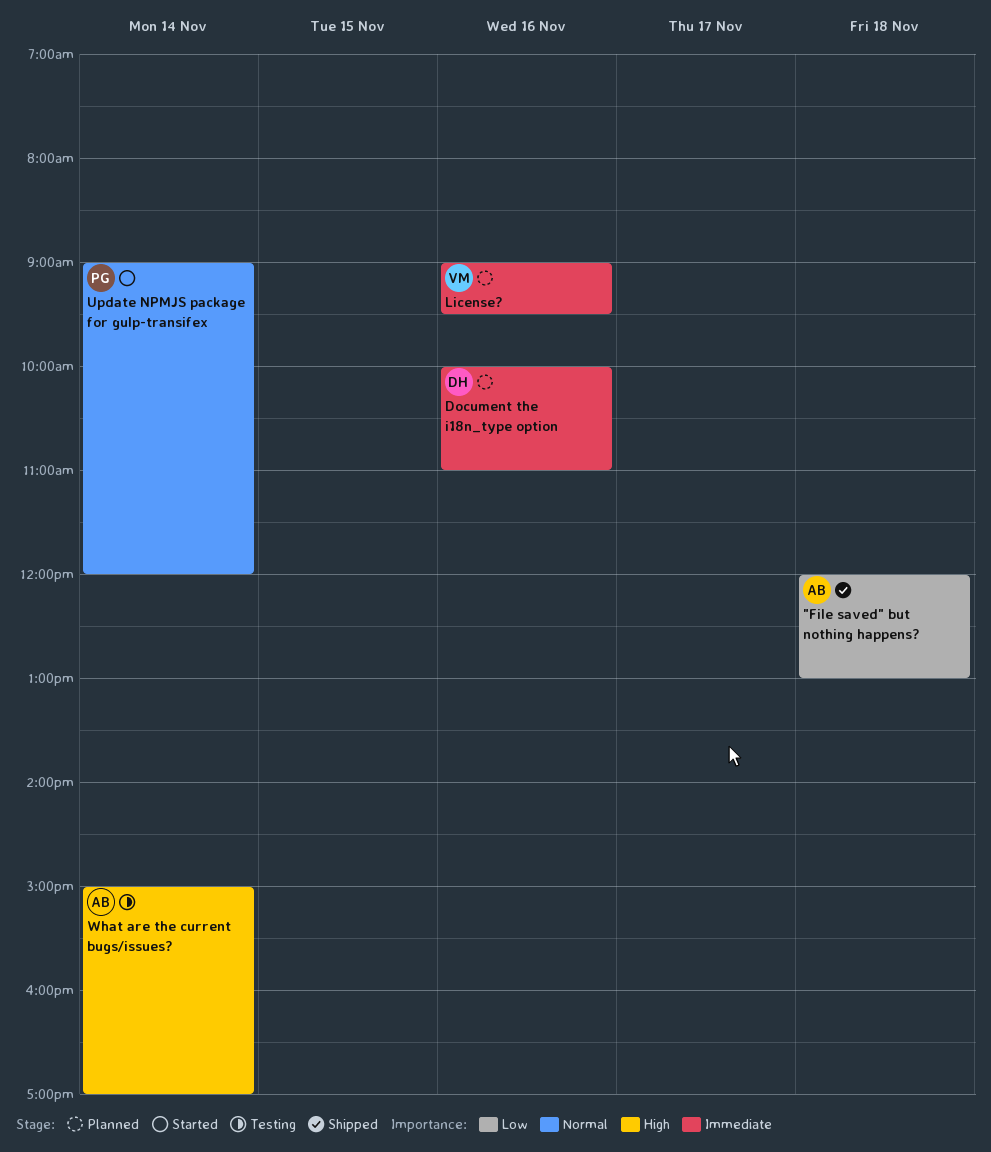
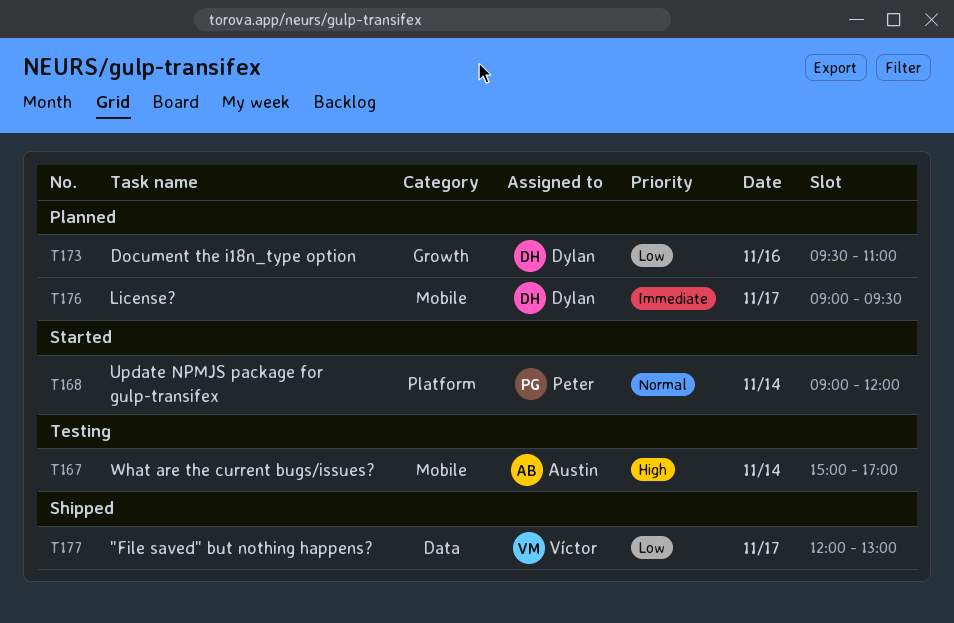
"File saved" but nothing happens?, owner: Austin -> Víctor
"File saved" but nothing happens?, day: Nov 18 -> Nov 17
Document the i18n_type option, priority: Immediate -> Low
Document the i18n_type option, begins: 10:00 -> 09:30
License?, owner: Víctor -> Dylan
License?, day: Nov 16 -> Nov 17

